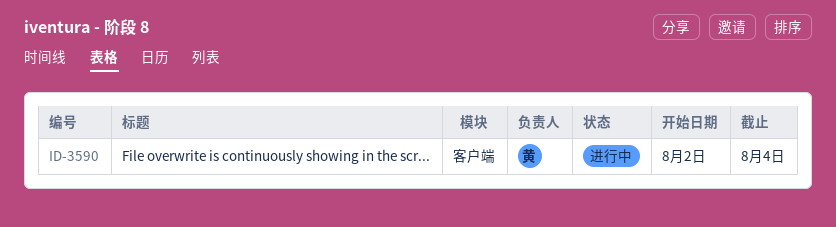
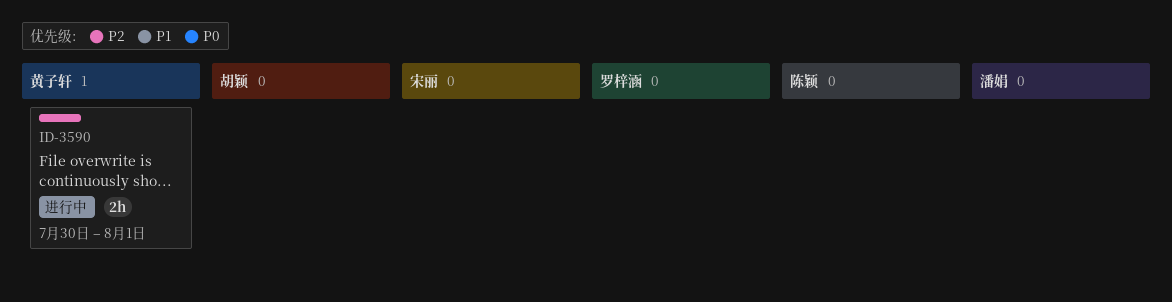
ID-3590, start: Aug 2 -> Jul 30
ID-3590, due: Aug 4 -> Aug 1

